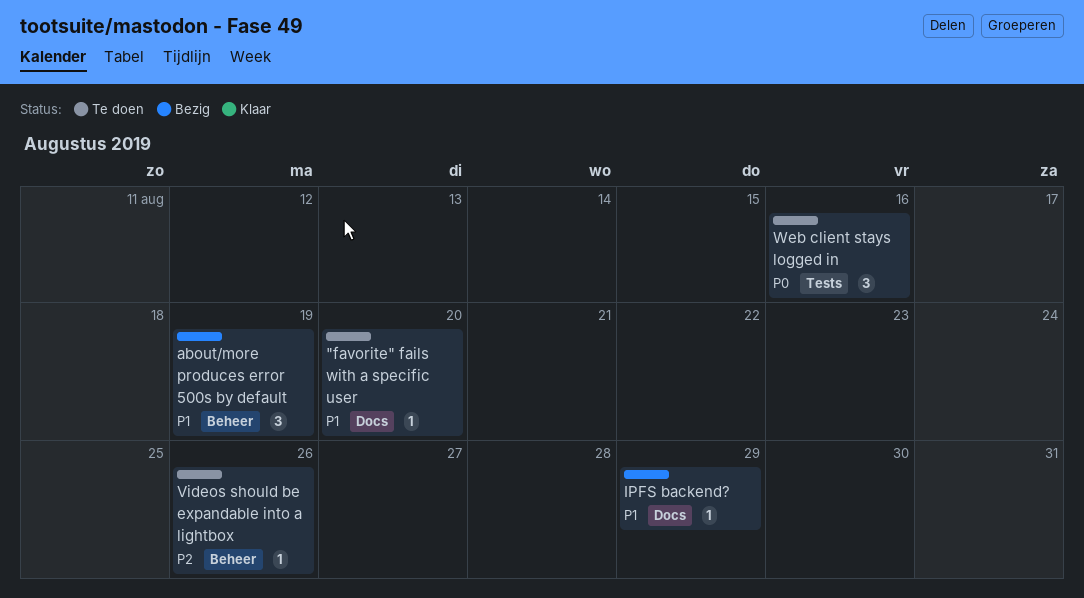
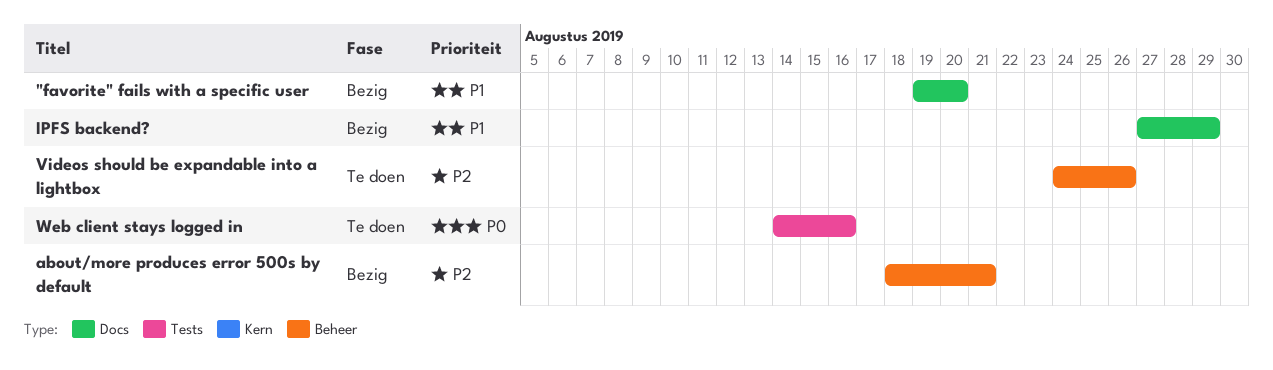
"favorite" fails with a specific user, status: Te doen -> Bezig
about/more produces error 500s by default, priority: P1 -> P2
about/more produces error 500s by default, due: Aug 19 -> Aug 21

